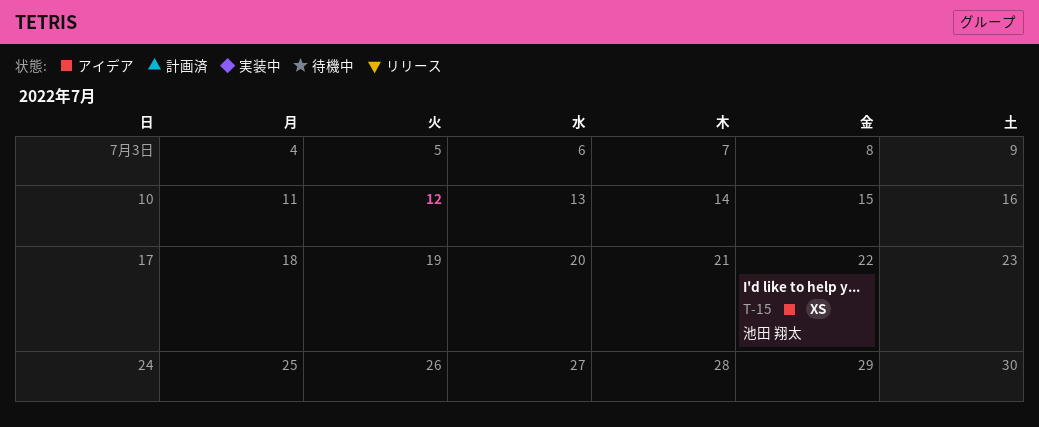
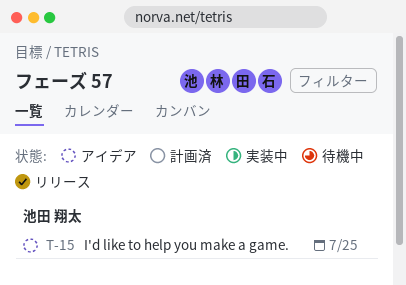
T-15, due: Jul 22 -> Jul 25

